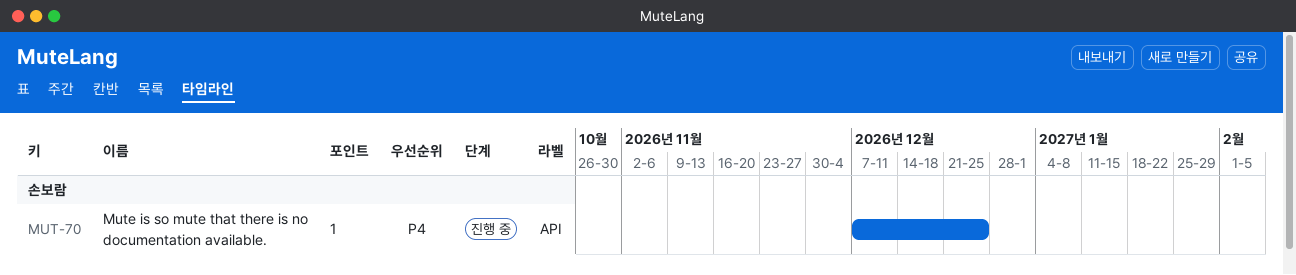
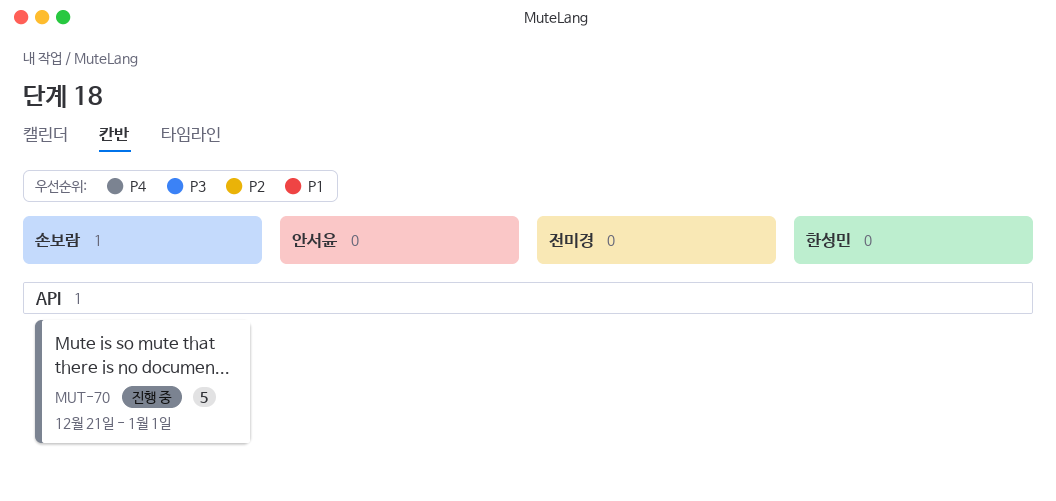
MUT-70, estimate: 1 -> 5
MUT-70, start: Dec 7 -> Dec 21
MUT-70, due: Dec 25 -> Jan 1

